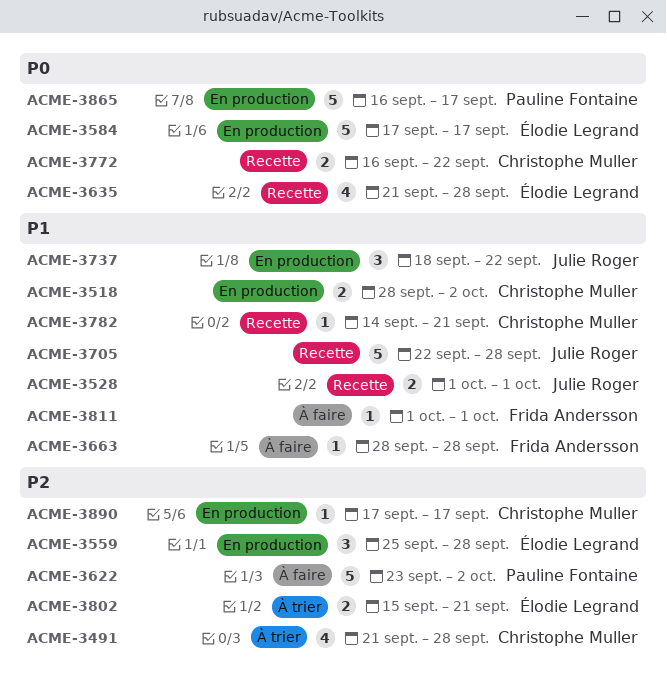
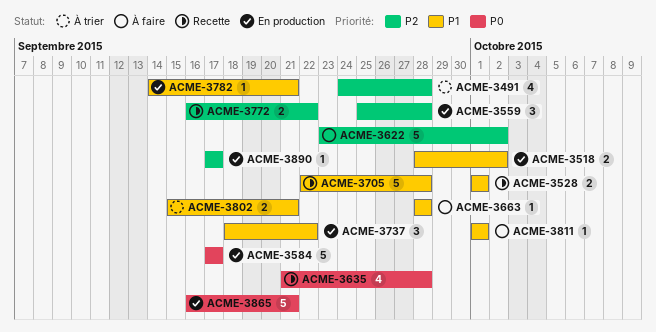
ACME-3491, start: Sep 21 -> Sep 24
ACME-3772, priority: P0 -> P2
ACME-3782, status: Recette -> En production
ACME-3802, priority: P2 -> P1
ACME-3865, due: Sep 17 -> Sep 21

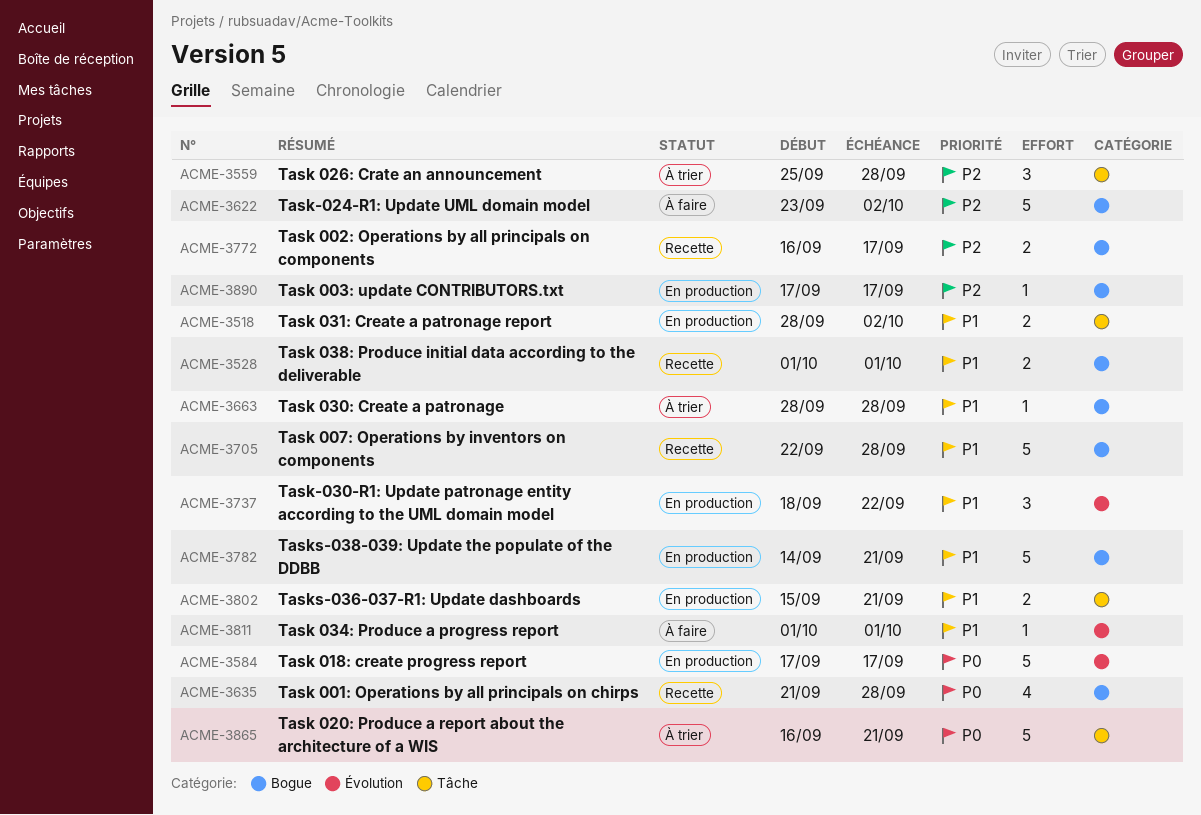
ACME-3491: present -> none
ACME-3559, status: En production -> À trier
ACME-3663, status: À faire -> À trier
ACME-3772, due: Sep 22 -> Sep 17
ACME-3782, estimate: 1 -> 5
ACME-3802, status: À trier -> En production
ACME-3865, status: En production -> À trier

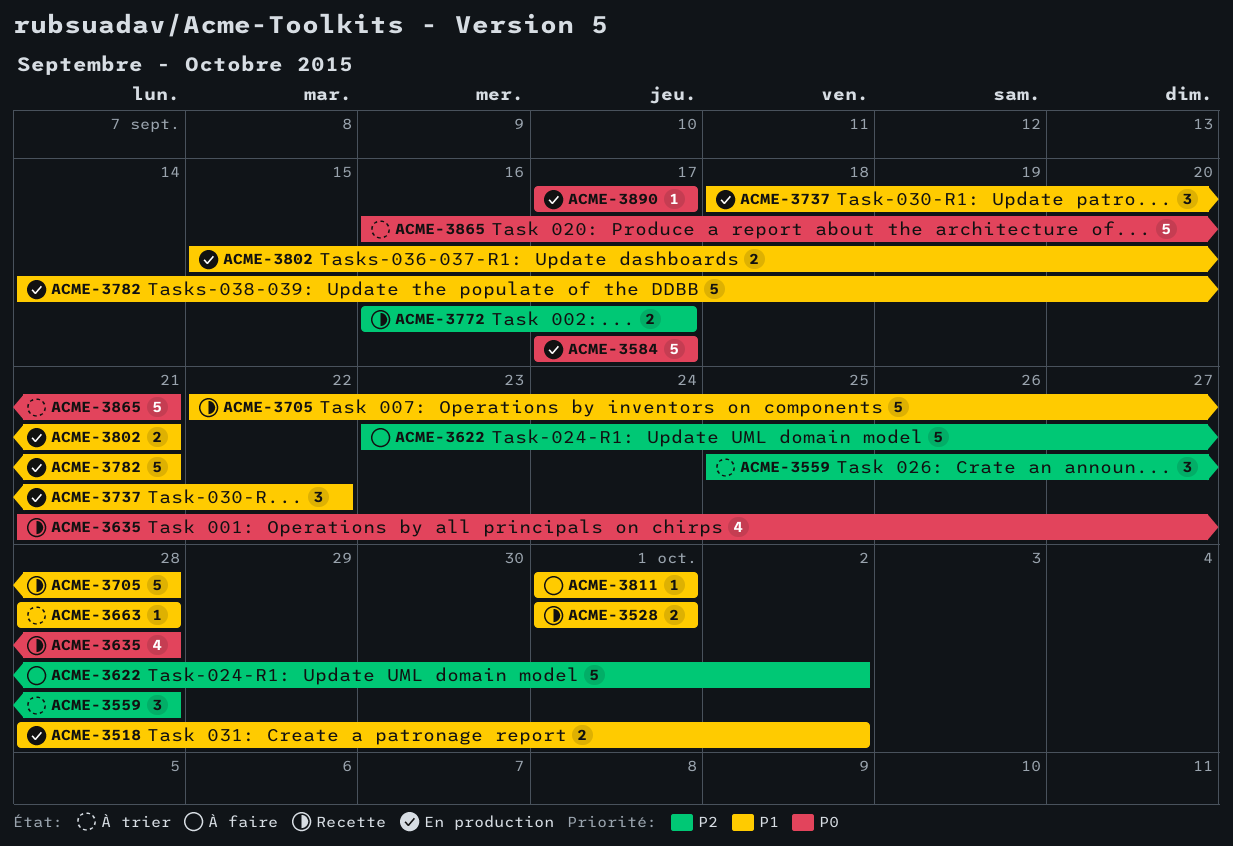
ACME-3890, priority: P2 -> P0

